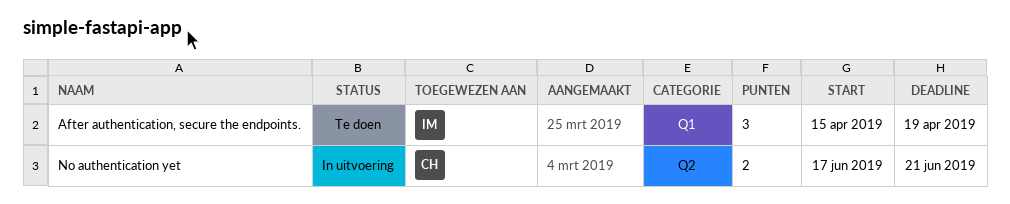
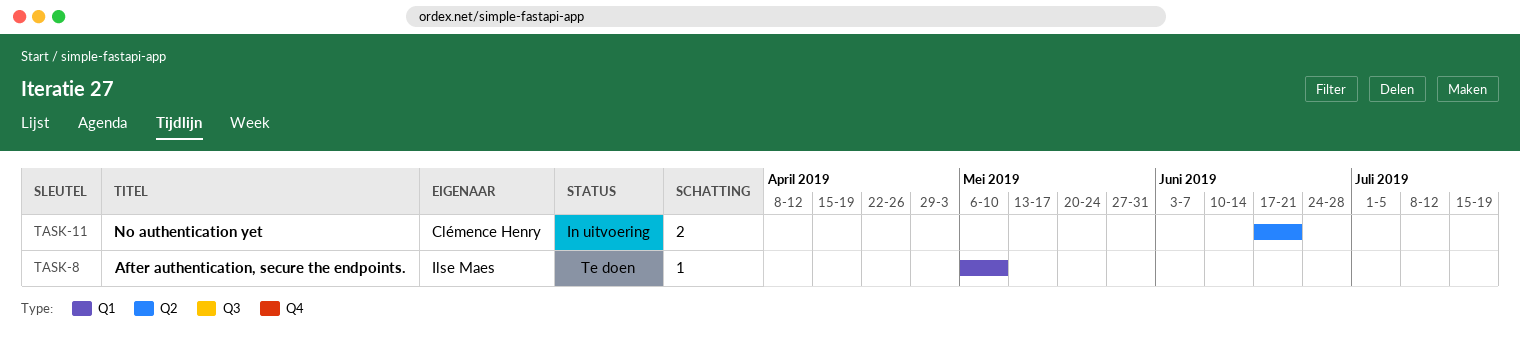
After authentication, secure the endpoints., estimate: 3 -> 1
After authentication, secure the endpoints., start: Apr 15 -> May 6
After authentication, secure the endpoints., due: Apr 19 -> May 10

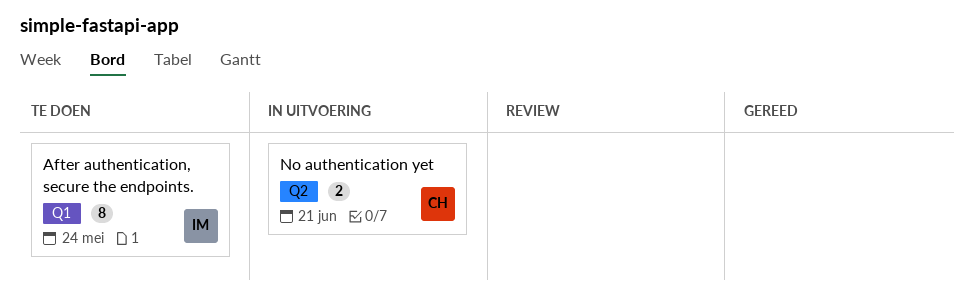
After authentication, secure the endpoints., estimate: 1 -> 8
After authentication, secure the endpoints., due: May 10 -> May 24

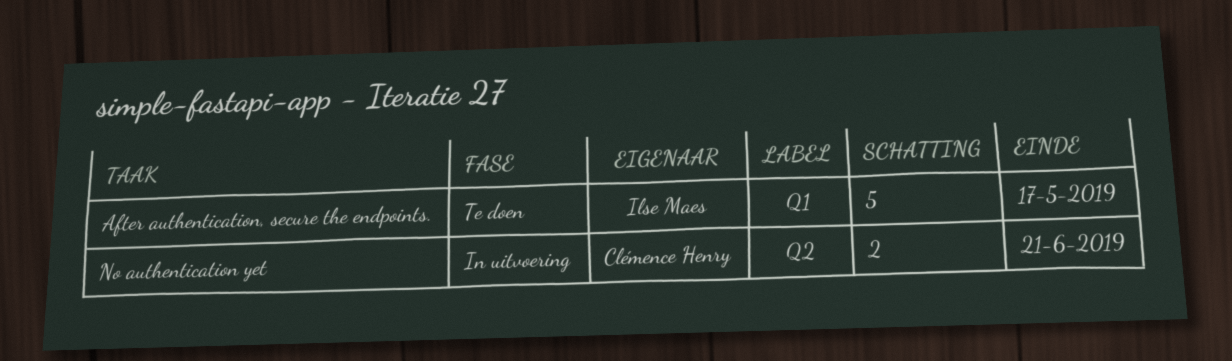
After authentication, secure the endpoints., estimate: 8 -> 5
After authentication, secure the endpoints., due: May 24 -> May 17

